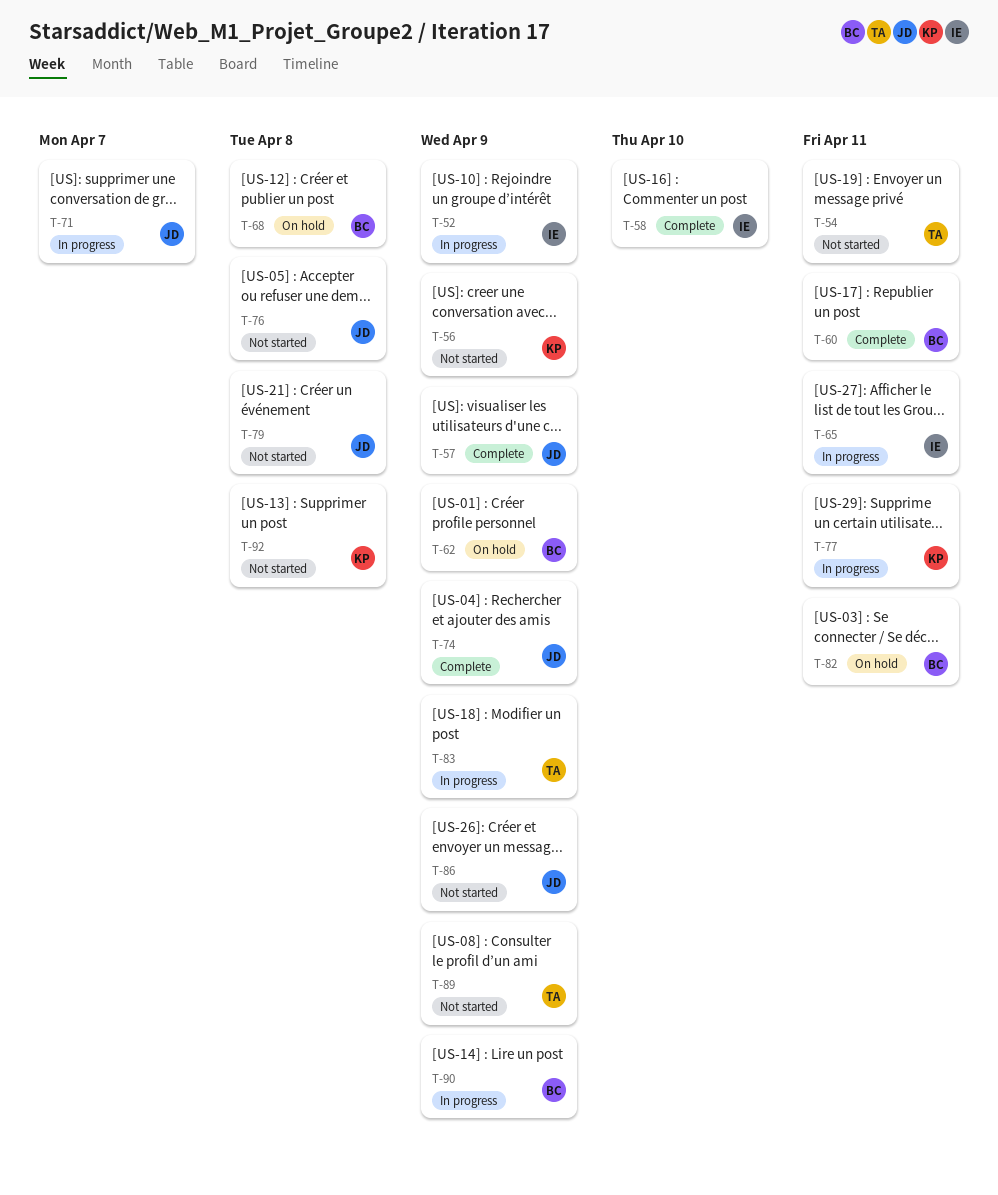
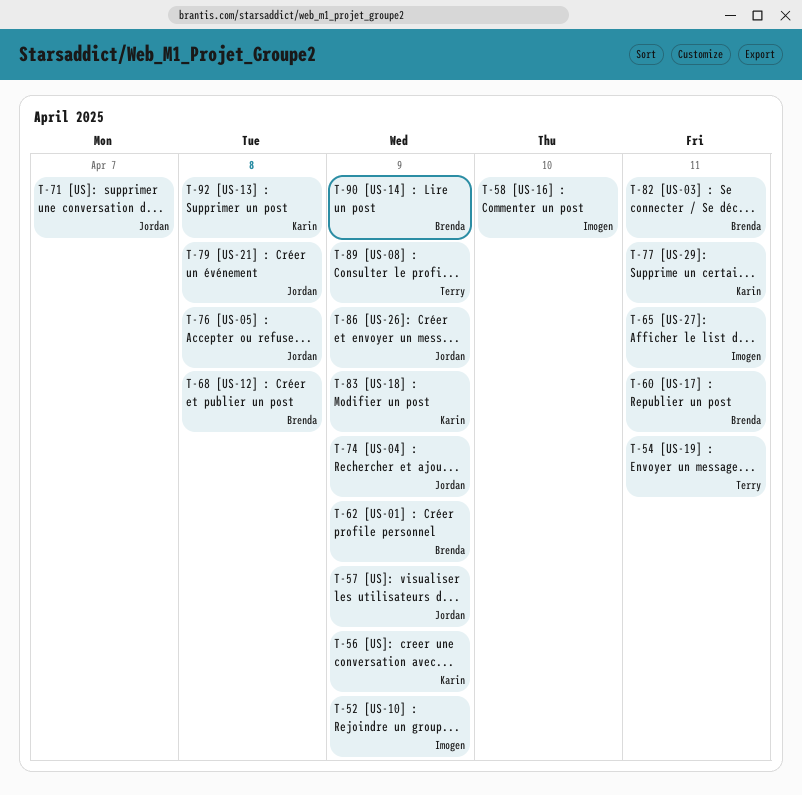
T-83, owner: Terry -> Karin

